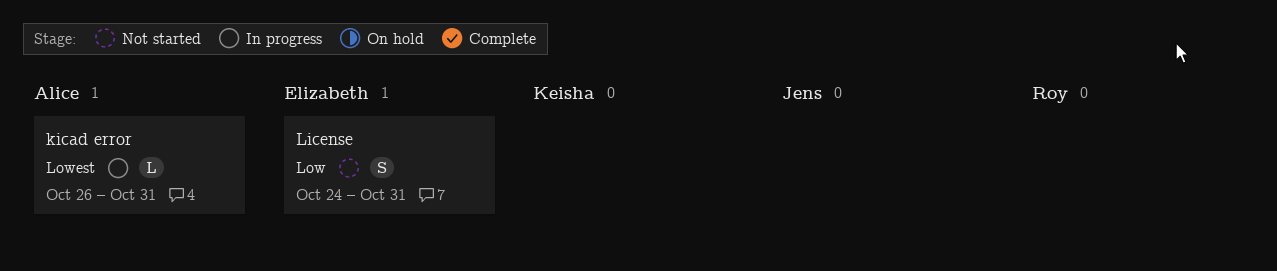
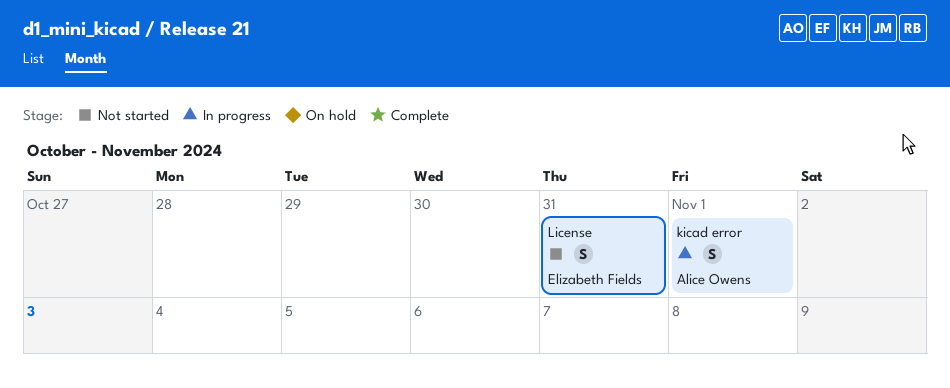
kicad error, estimate: L -> S
kicad error, due: Oct 31 -> Nov 1

